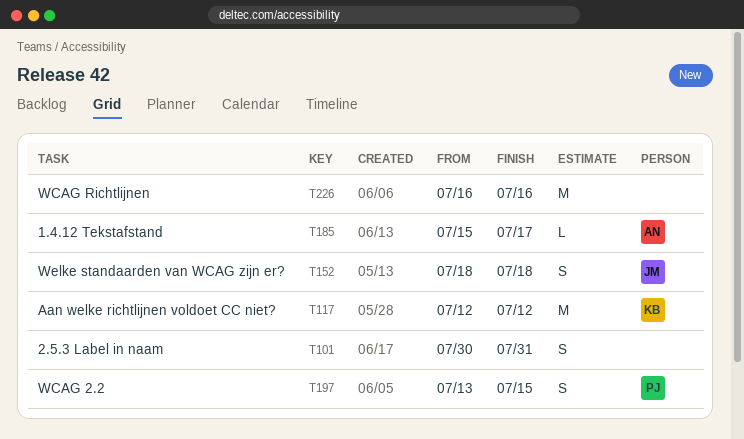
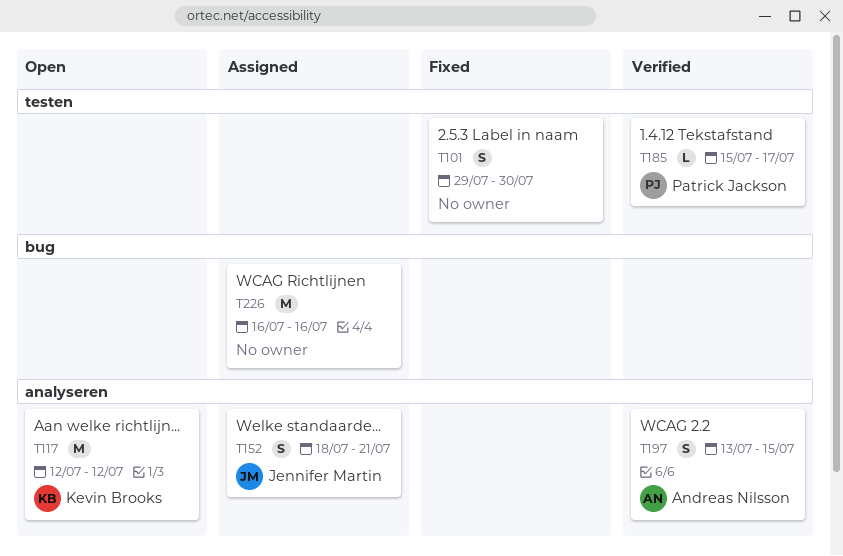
T101, start: Jul 30 -> Jul 29
T101, due: Jul 31 -> Jul 30
T152, due: Jul 18 -> Jul 21
T185, owner: Andreas Nilsson -> Patrick Jackson
T197, owner: Patrick Jackson -> Andreas Nilsson

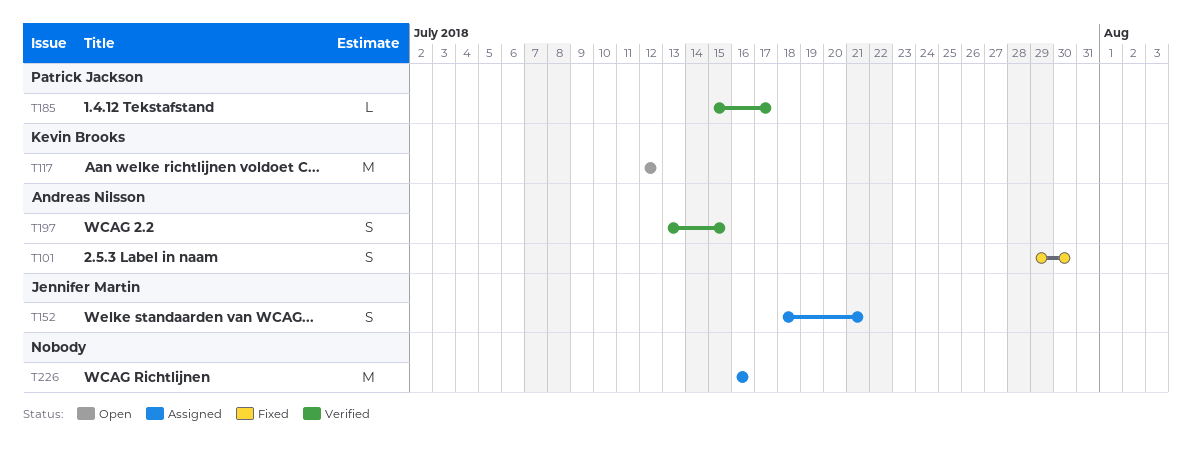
T101, owner: none -> Andreas Nilsson

